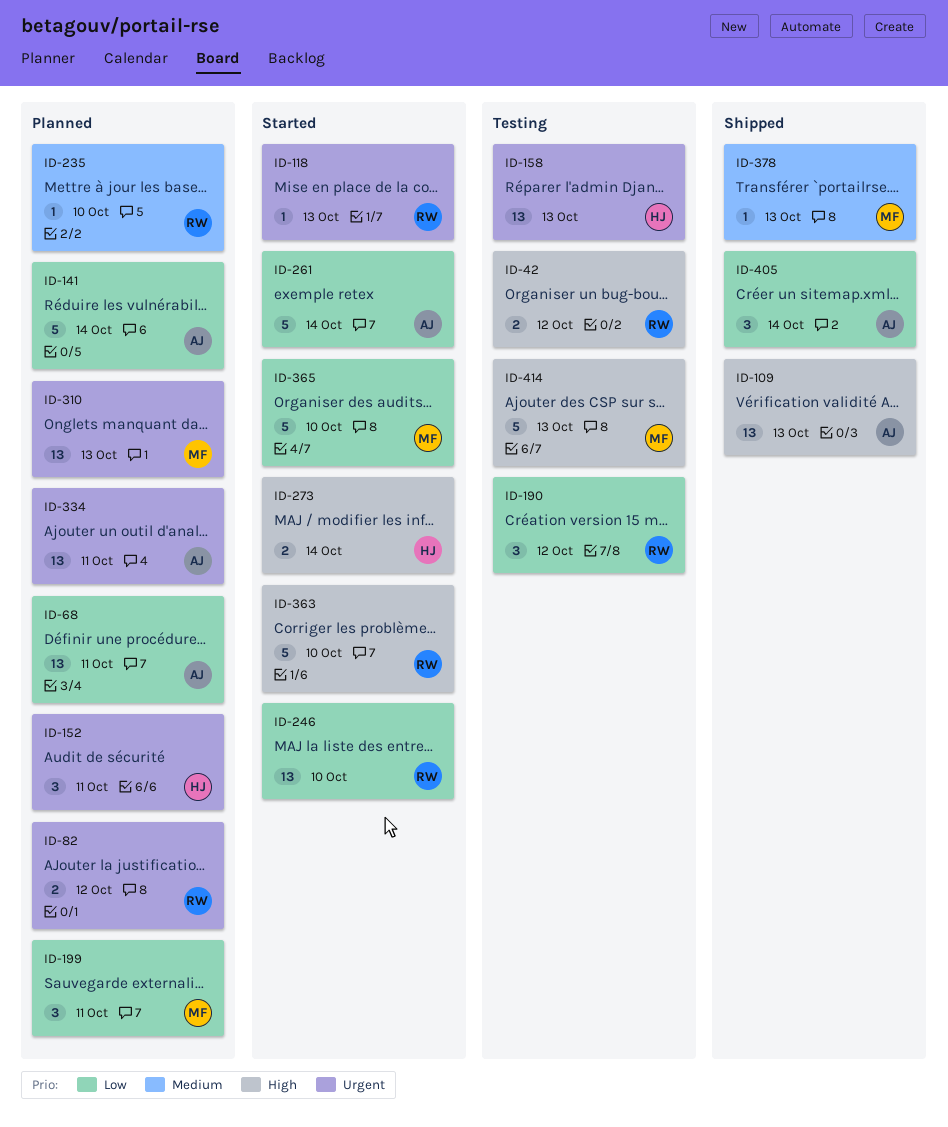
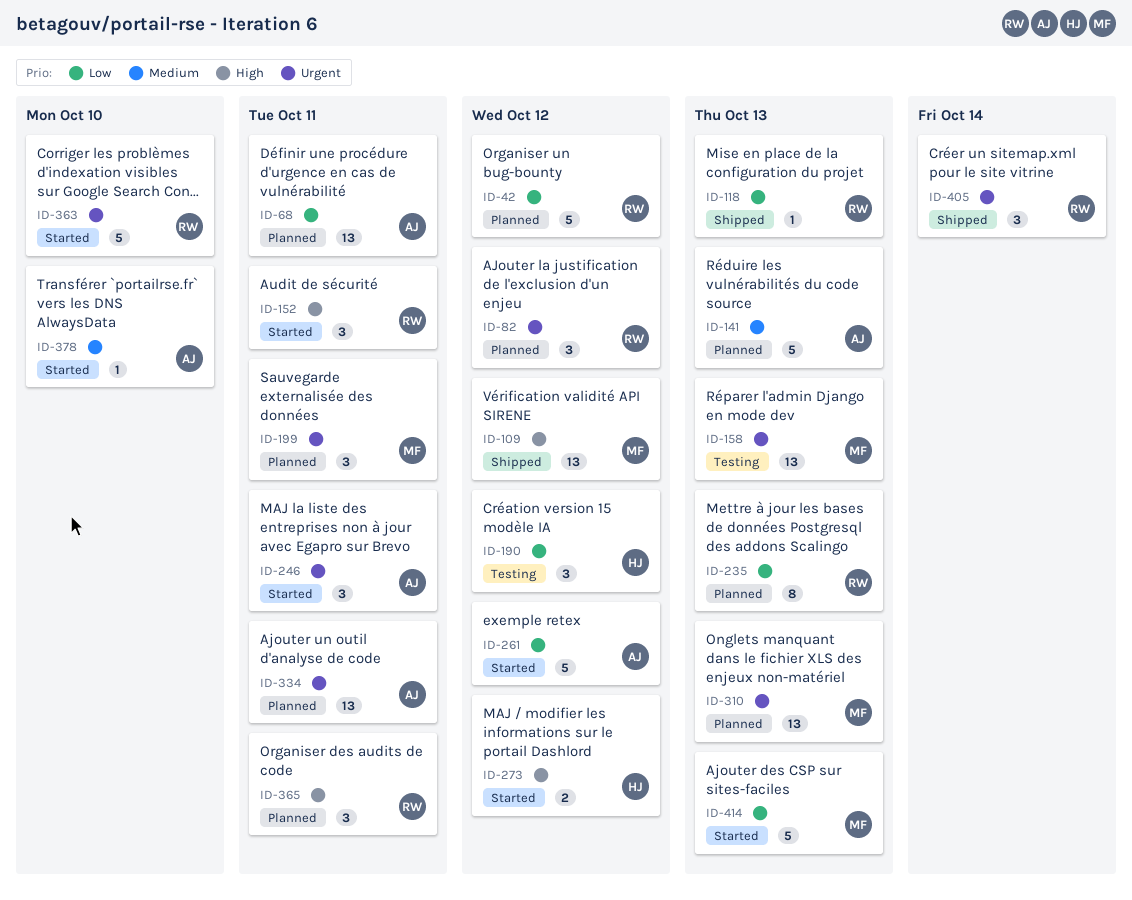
ID-42, status: Testing -> Planned
ID-42, priority: High -> Low
ID-42, estimate: 2 -> 5
ID-82, estimate: 2 -> 3
ID-109, owner: AJ -> MF
ID-109, due: Oct 13 -> Oct 12
ID-118, status: Started -> Shipped
ID-118, priority: Urgent -> Low
ID-141, priority: Low -> Medium
ID-141, due: Oct 14 -> Oct 13
ID-152, status: Planned -> Started
ID-152, owner: HJ -> RW
ID-152, priority: Urgent -> High
ID-158, owner: HJ -> MF
ID-190, owner: RW -> HJ
ID-199, priority: Low -> Urgent
ID-235, priority: Medium -> Low
ID-235, estimate: 1 -> 8
ID-235, due: Oct 10 -> Oct 13
ID-246, owner: RW -> AJ
ID-246, priority: Low -> Urgent
ID-246, estimate: 13 -> 3
ID-246, due: Oct 10 -> Oct 11
ID-261, due: Oct 14 -> Oct 12
ID-273, due: Oct 14 -> Oct 12
ID-363, priority: High -> Urgent
ID-365, status: Started -> Planned
ID-365, owner: MF -> RW
ID-365, priority: Low -> High
ID-365, estimate: 5 -> 3
ID-365, due: Oct 10 -> Oct 11
ID-378, status: Shipped -> Started
ID-378, owner: MF -> AJ
ID-378, due: Oct 13 -> Oct 10
ID-405, owner: AJ -> RW
ID-405, priority: Low -> Urgent
ID-414, status: Testing -> Started
ID-414, priority: High -> Low

